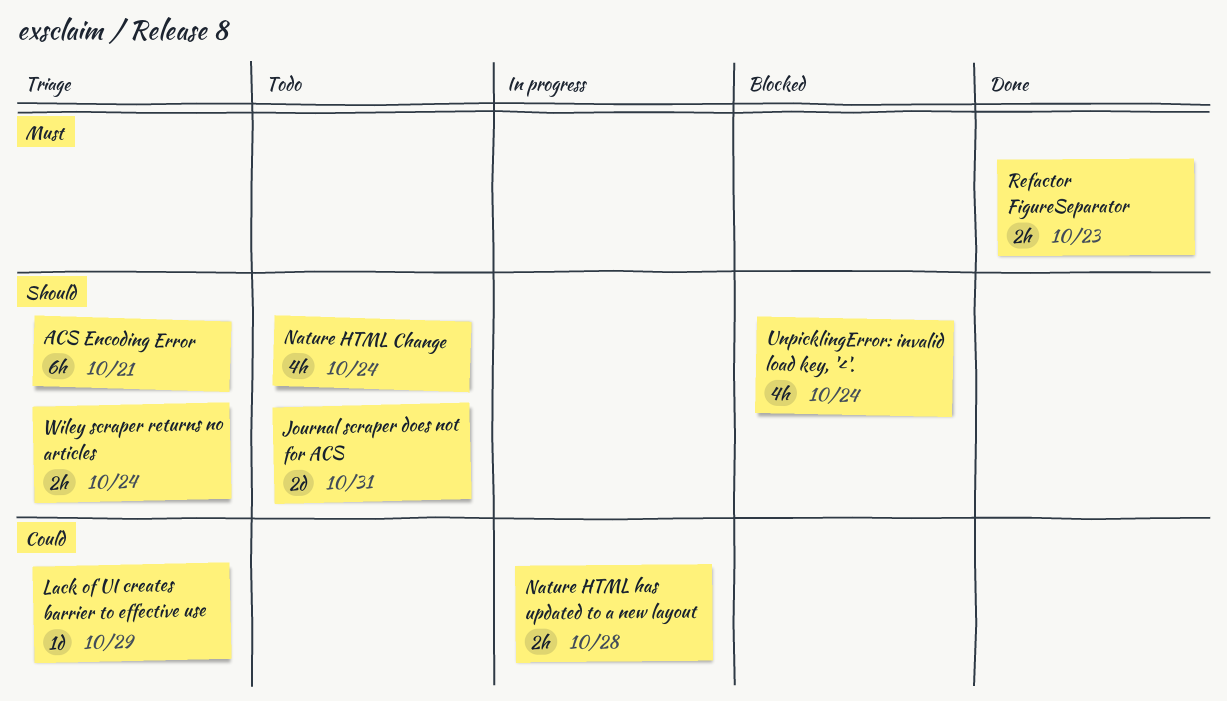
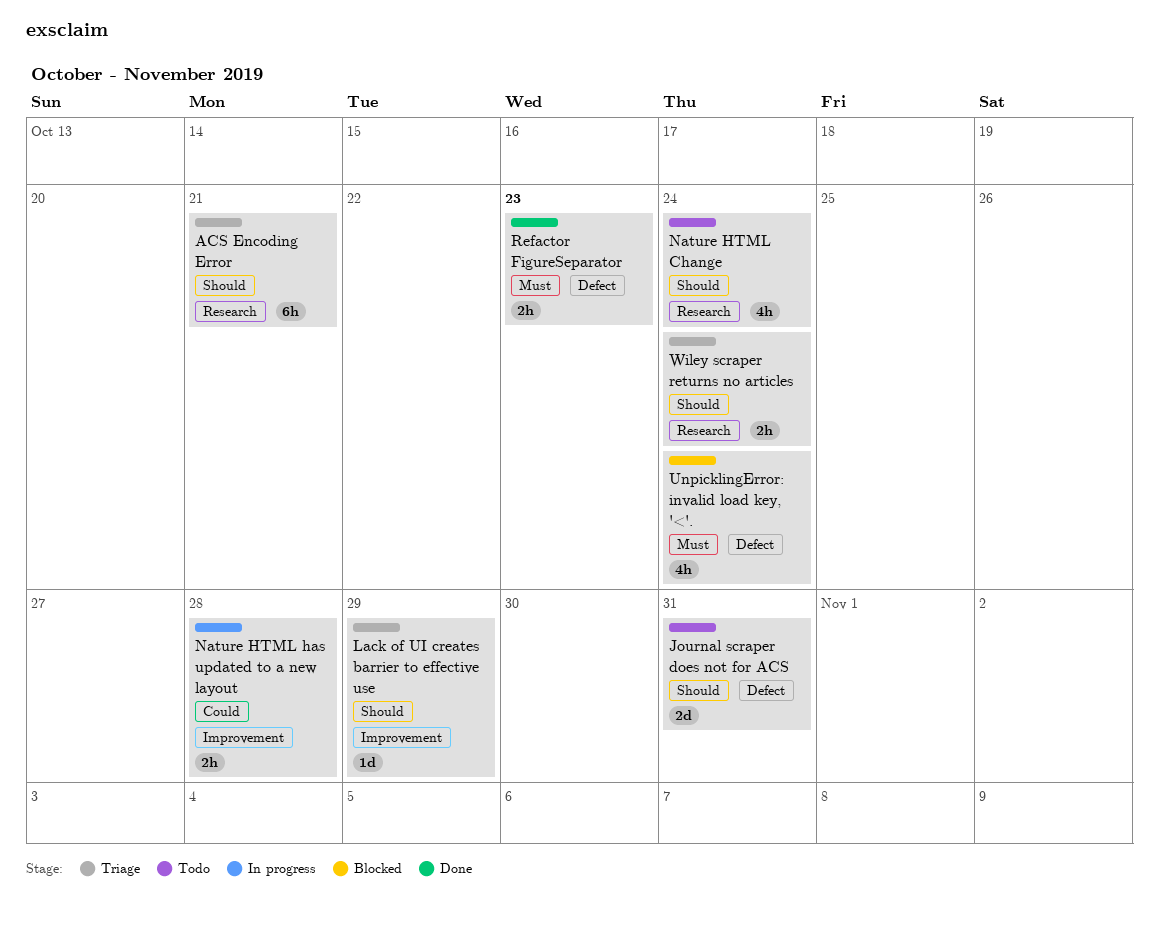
Lack of UI creates barrier to effective use, priority: Could -> Should
UnpicklingError: invalid load key, '<'., priority: Should -> Must

